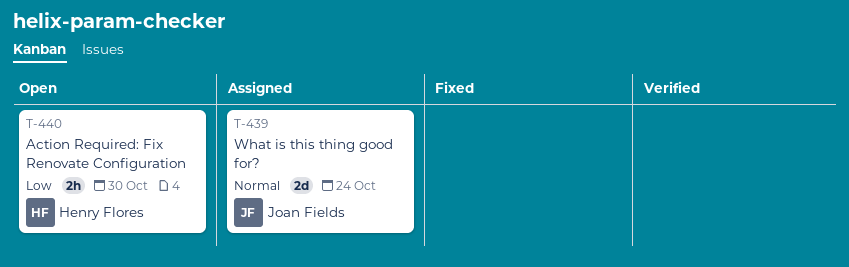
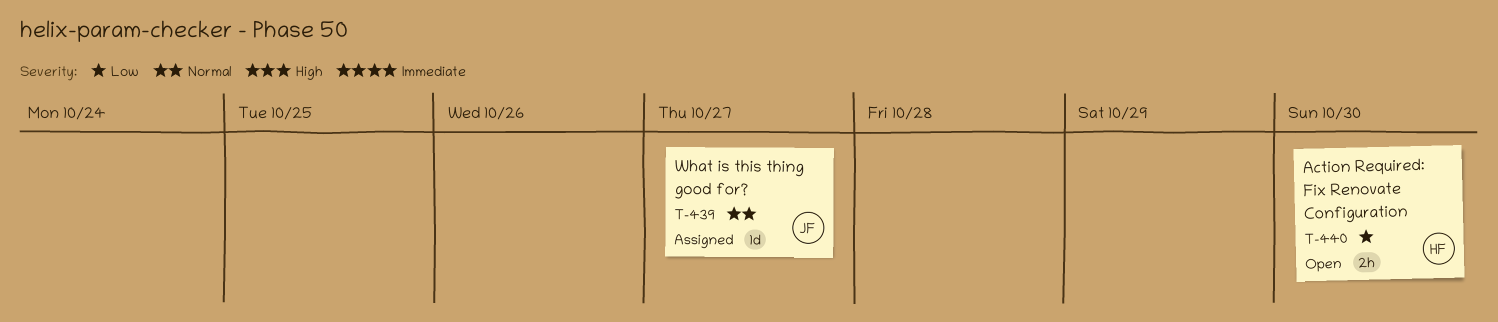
T-439, estimate: 2d -> 1d
T-439, due: Oct 24 -> Oct 27

